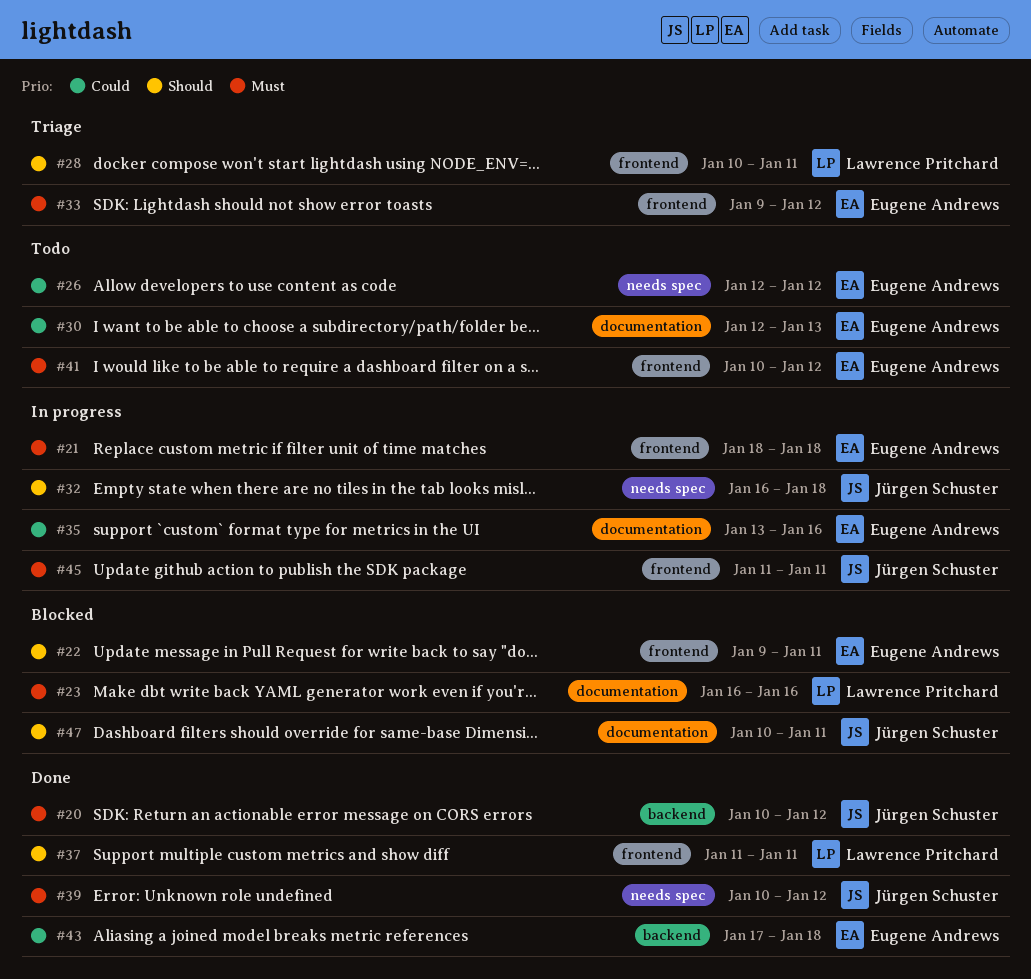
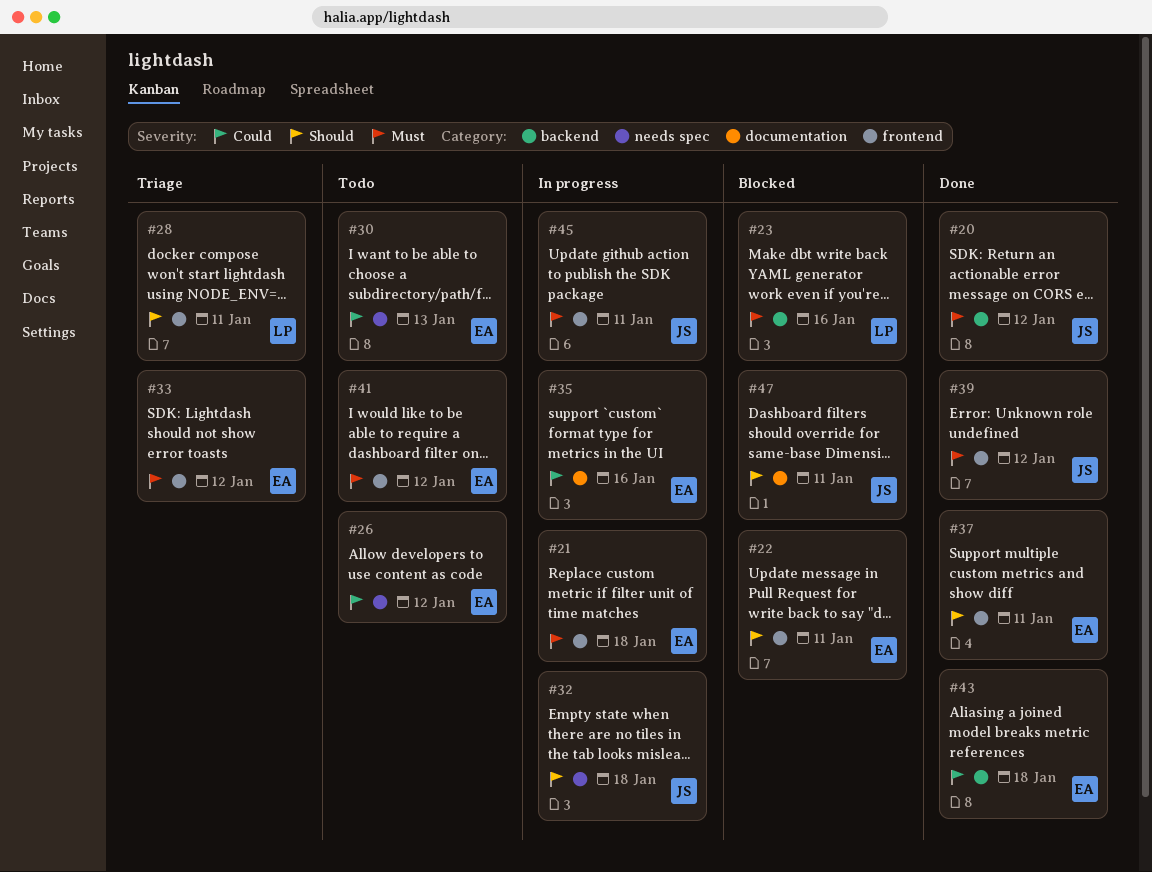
#23, label: documentation -> backend
#30, label: documentation -> needs spec
#37, owner: Lawrence Pritchard -> Eugene Andrews
#39, label: needs spec -> frontend

